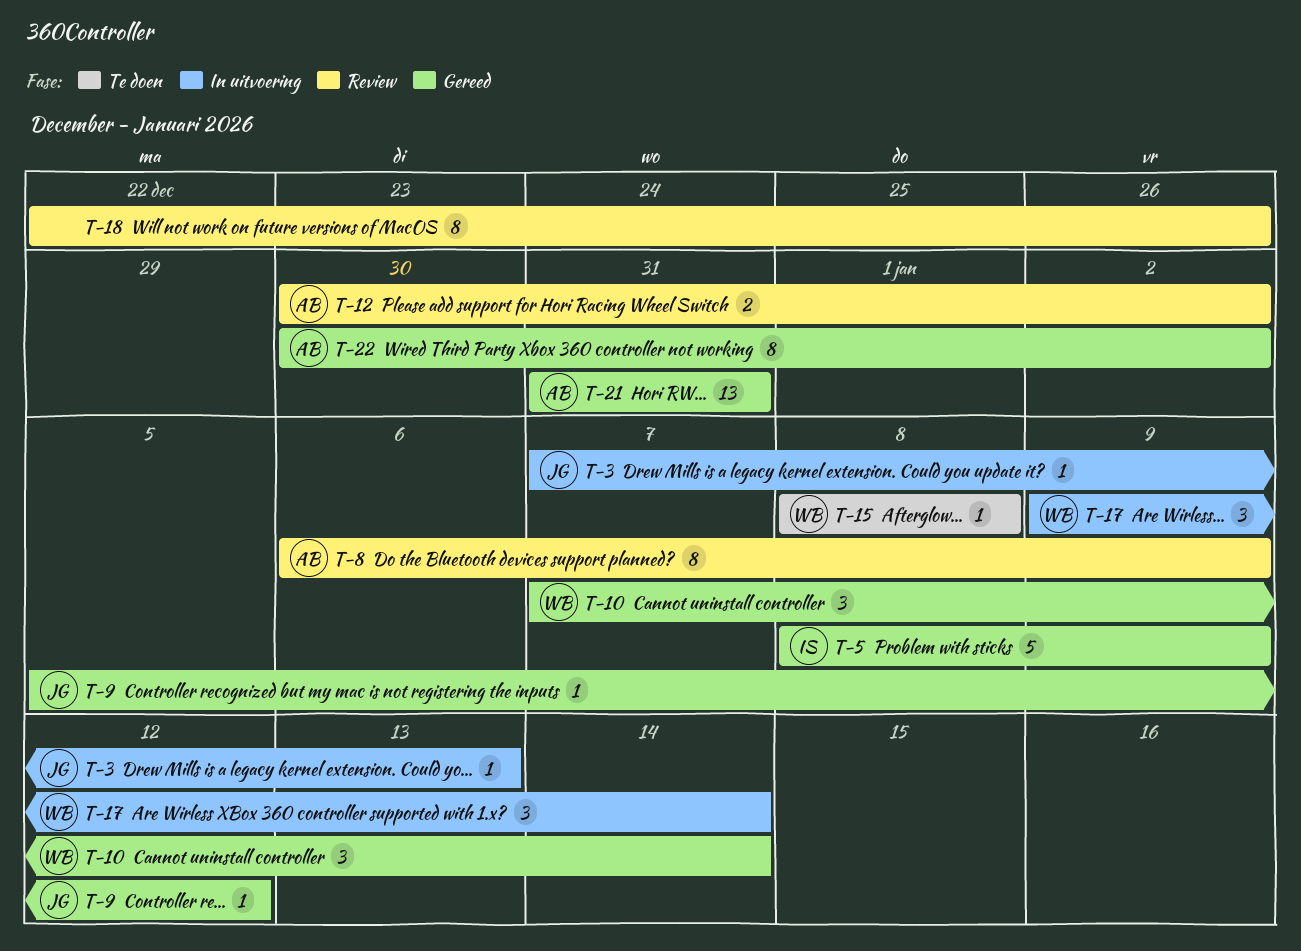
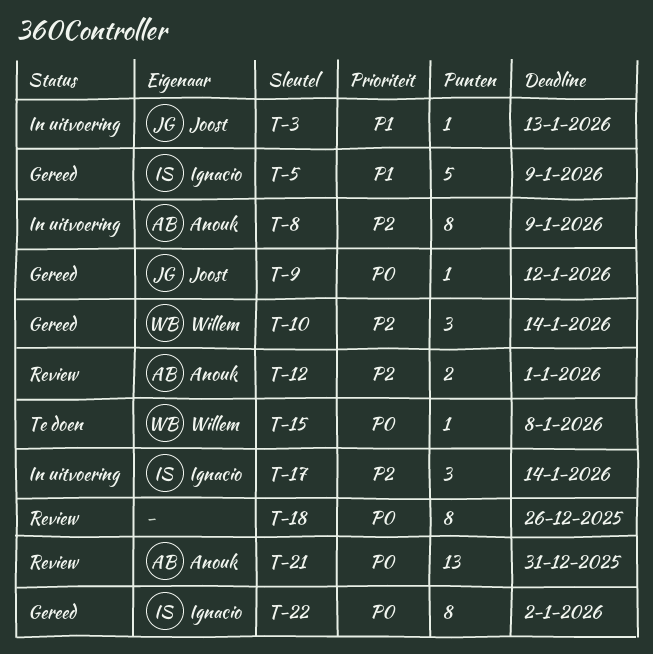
T-8, status: Review -> In uitvoering
T-12, due: Jan 2 -> Jan 1
T-17, owner: Willem -> Ignacio
T-21, status: Gereed -> Review
T-22, owner: Anouk -> Ignacio

